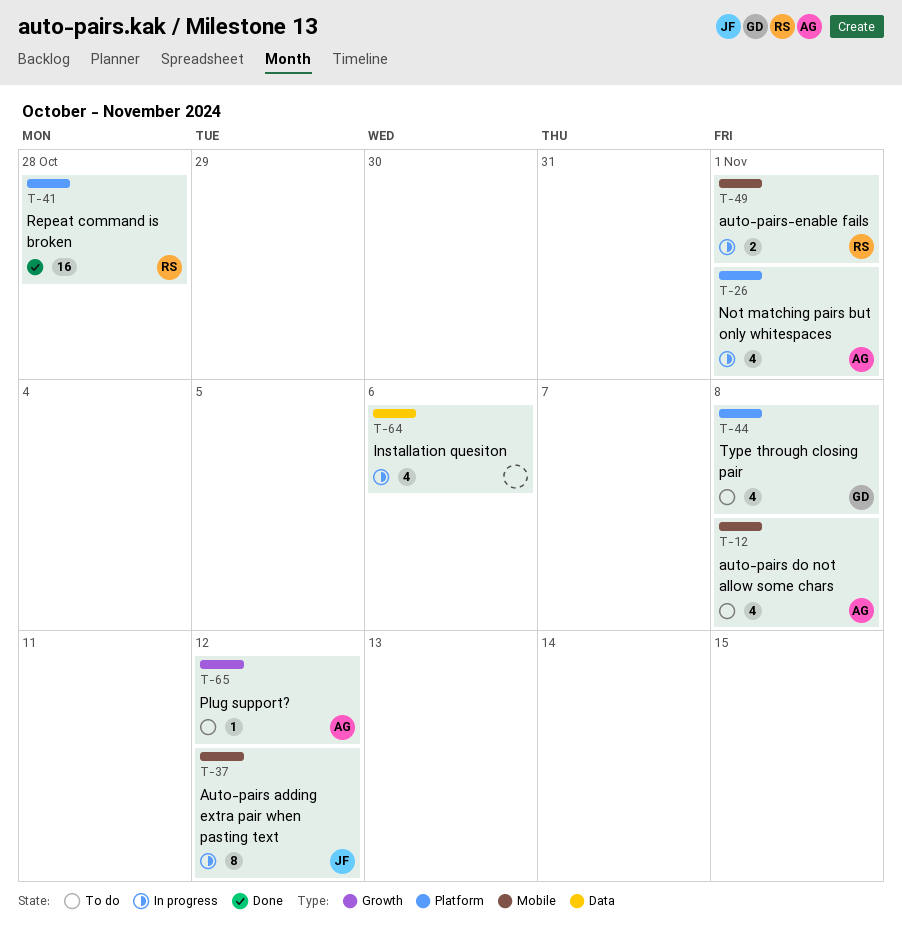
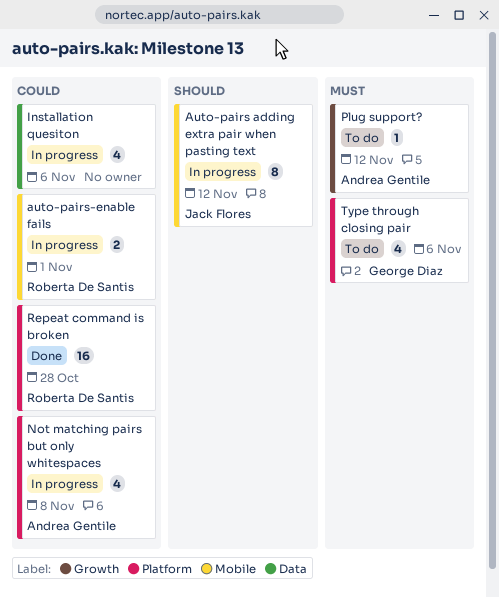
auto-pairs do not allow some chars: present -> none
Not matching pairs but only whitespaces, due: Nov 1 -> Nov 8
Type through closing pair, due: Nov 8 -> Nov 6

